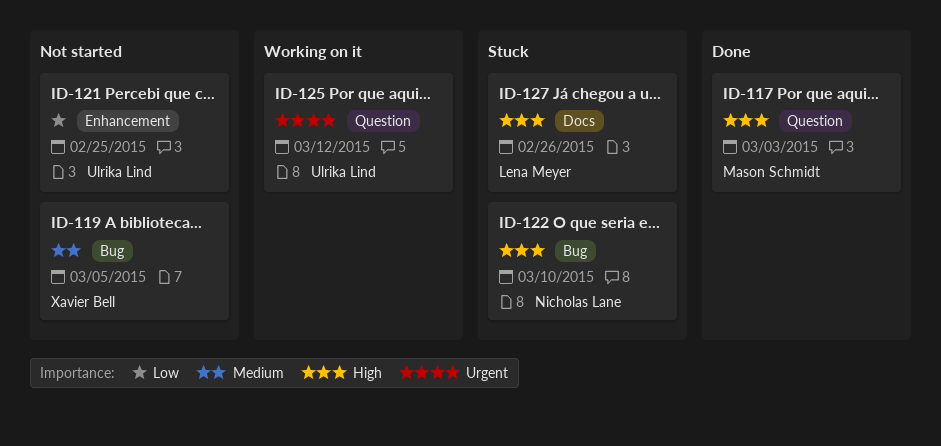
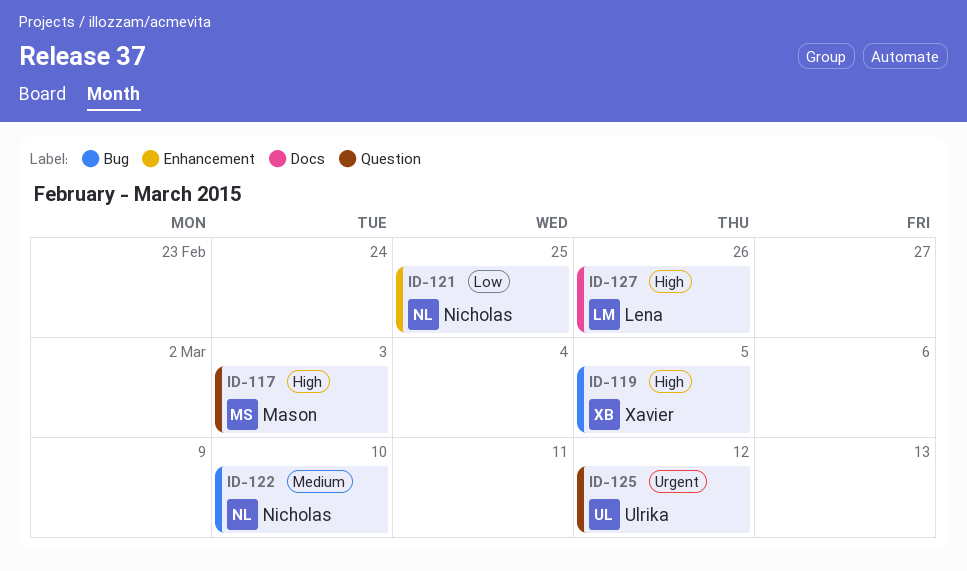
ID-119, priority: Medium -> High
ID-121, owner: Ulrika Lind -> Nicholas Lane
ID-122, priority: High -> Medium

